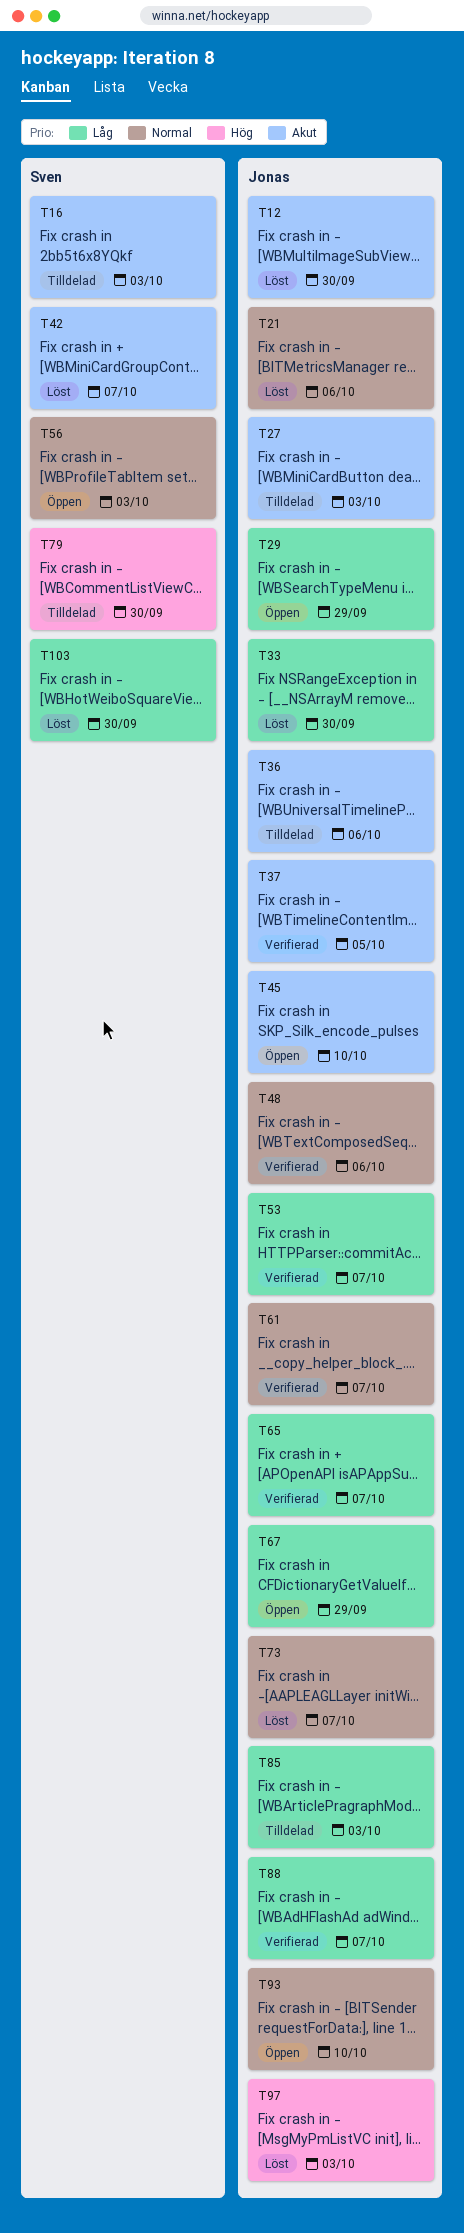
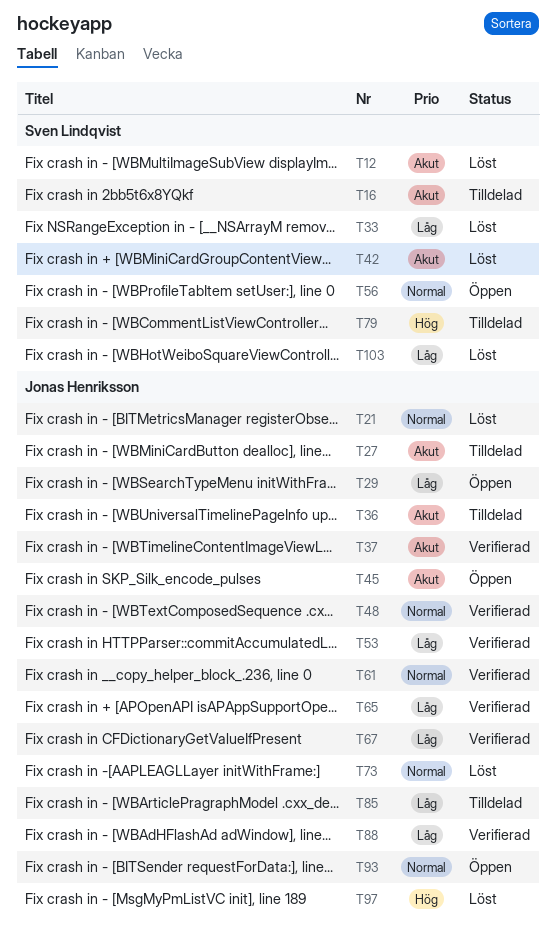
T12, owner: Jonas Henriksson -> Sven Lindqvist
T33, owner: Jonas Henriksson -> Sven Lindqvist
T67, status: Öppen -> Verifierad

